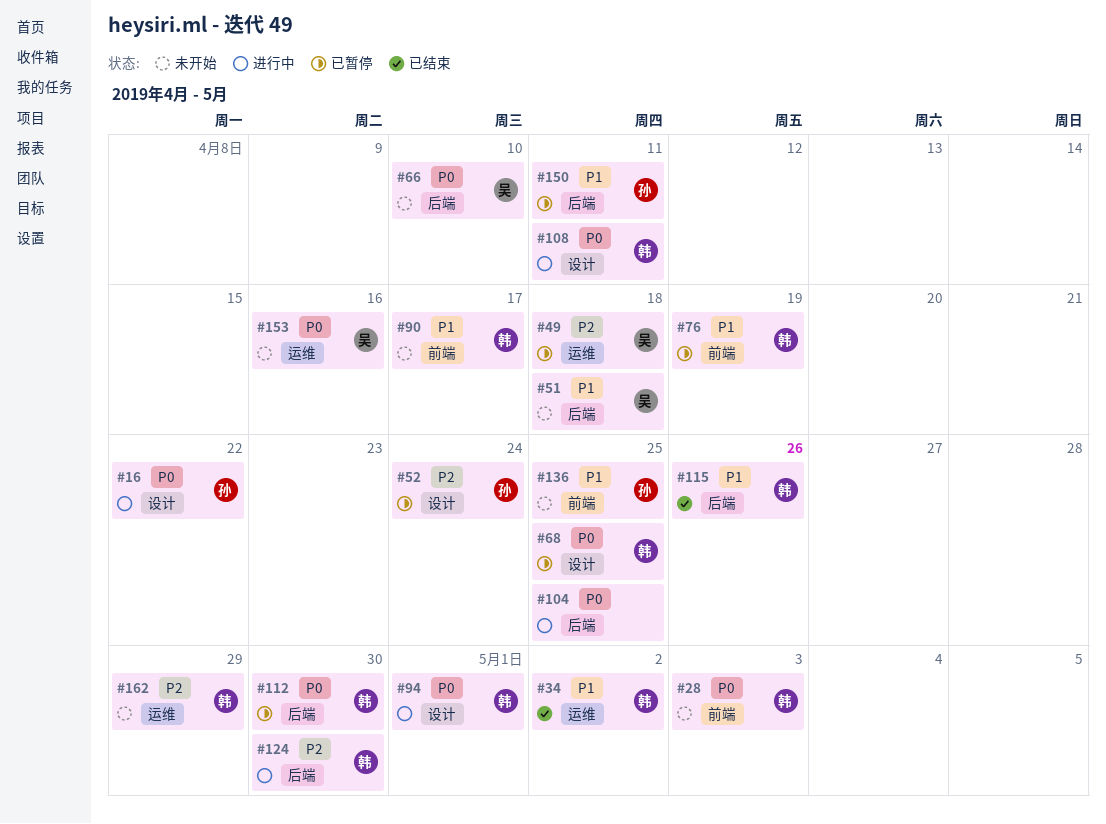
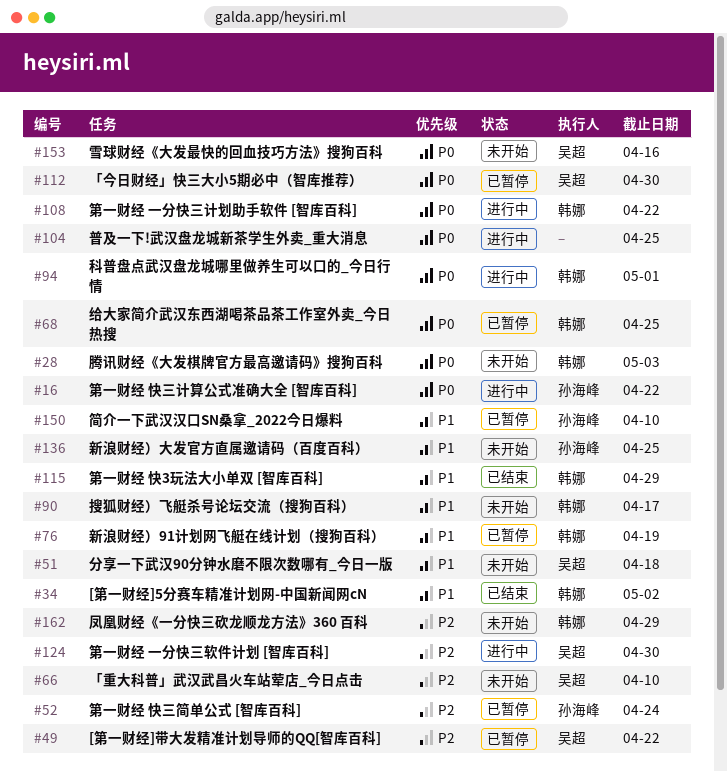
#49, due: Apr 18 -> Apr 22
#66, priority: P0 -> P2
#108, due: Apr 11 -> Apr 22
#112, owner: 韩娜 -> 吴超
#115, due: Apr 26 -> Apr 29
#124, owner: 韩娜 -> 吴超
#150, due: Apr 11 -> Apr 10

